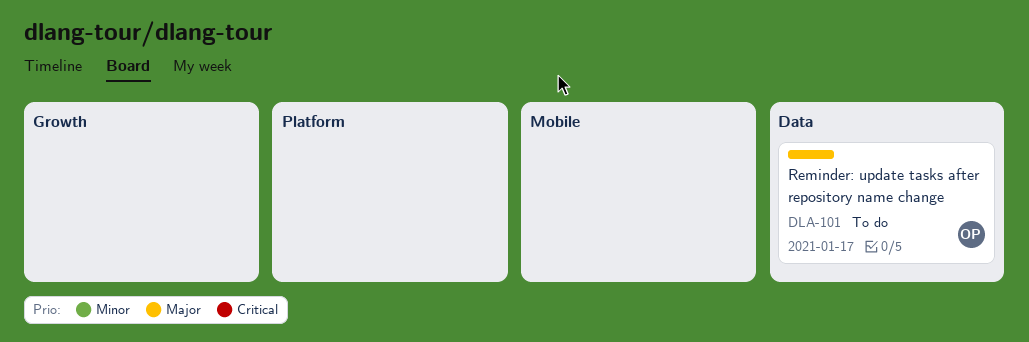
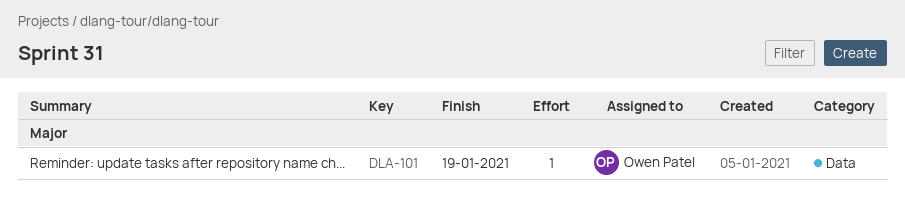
DLA-101, due: Jan 17 -> Jan 19

